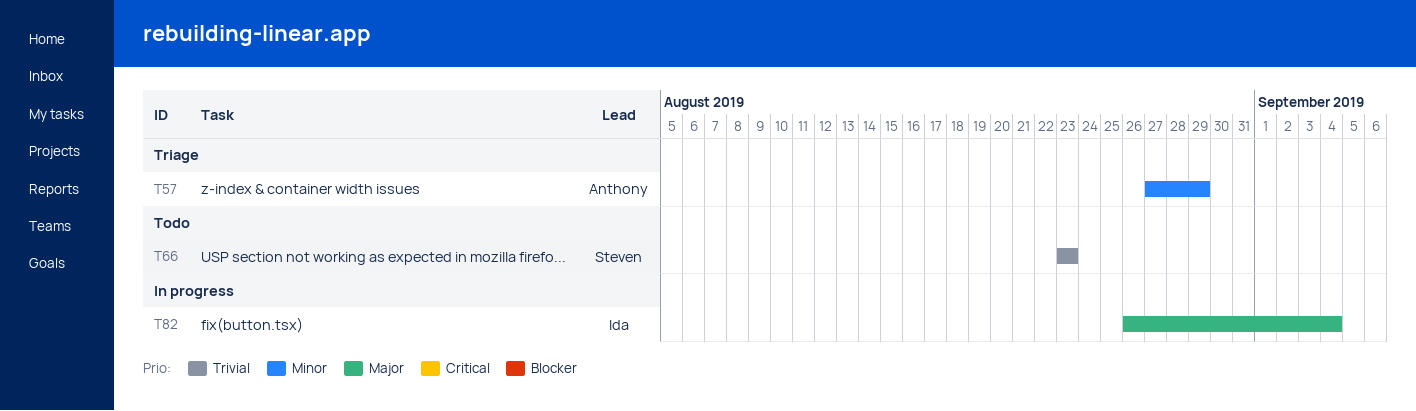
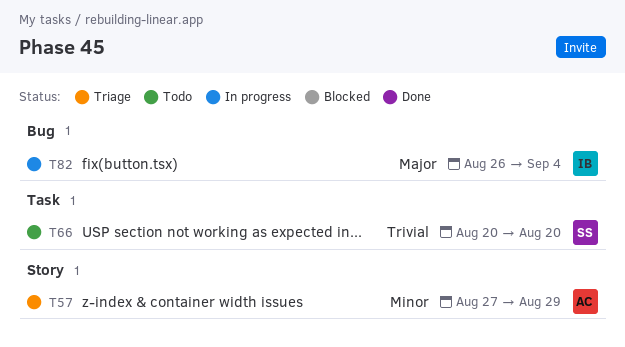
T66, start: Aug 23 -> Aug 20
T66, due: Aug 23 -> Aug 20

